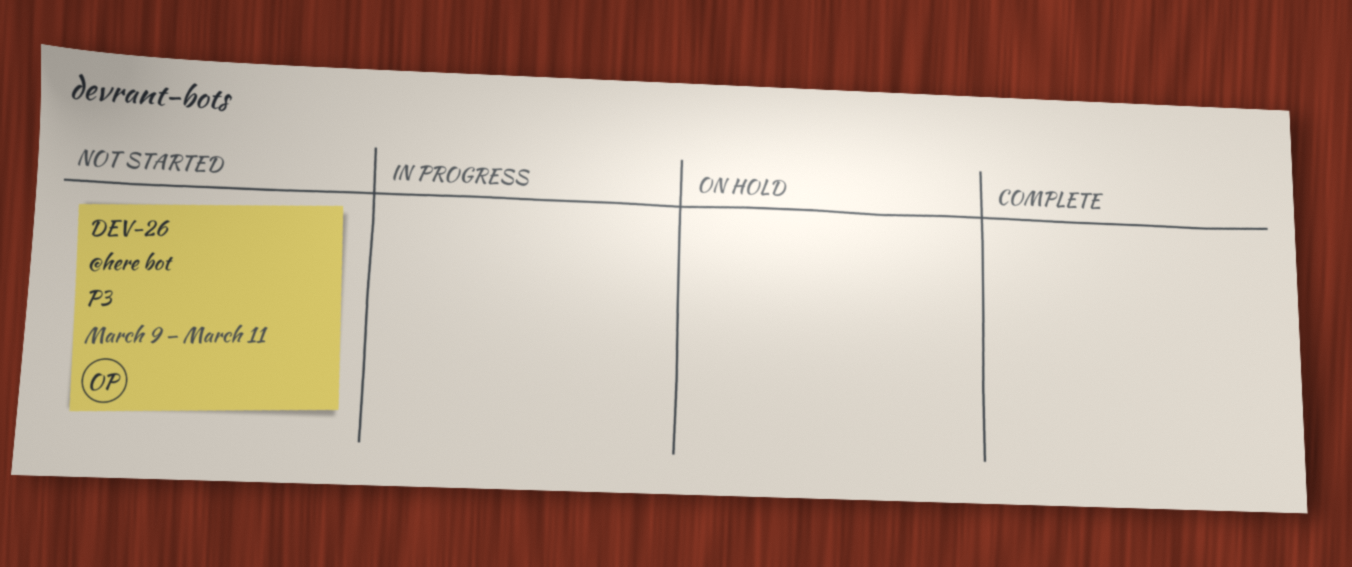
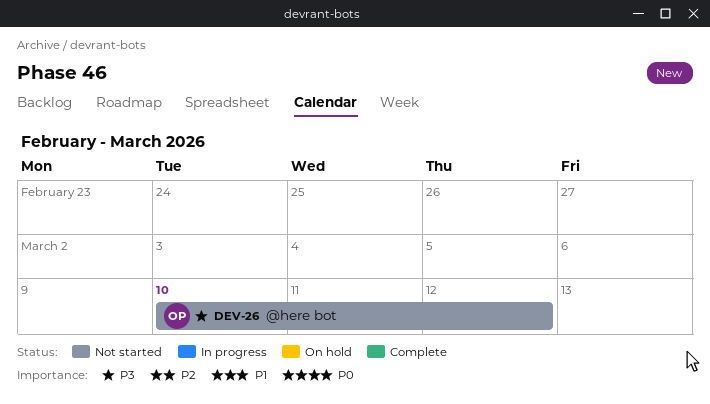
DEV-26, start: Mar 9 -> Mar 10
DEV-26, due: Mar 11 -> Mar 12

